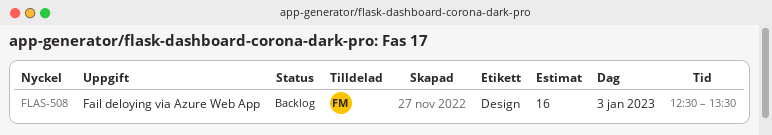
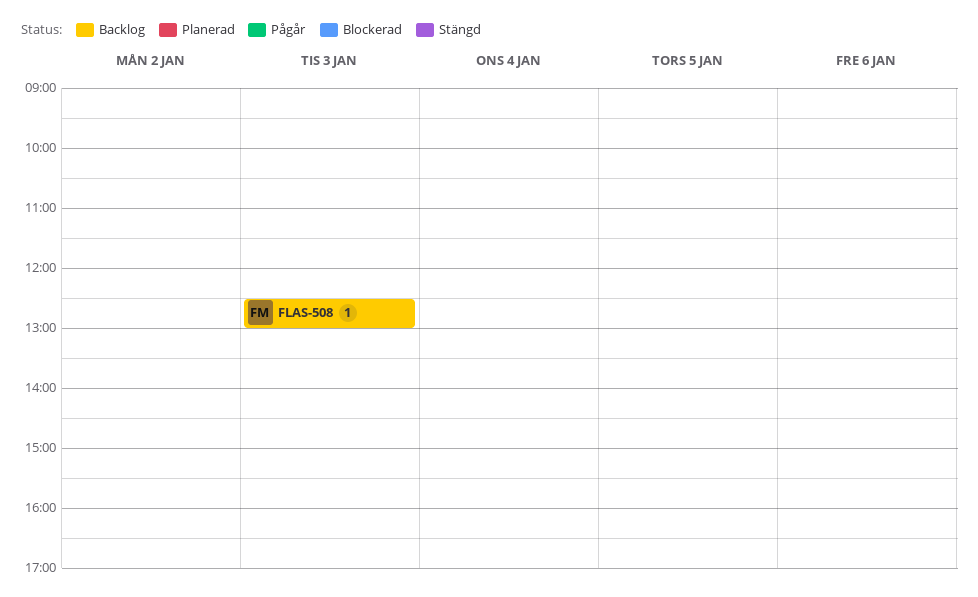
FLAS-508, estimate: 16 -> 1
FLAS-508, ends: 13:30 -> 13:00

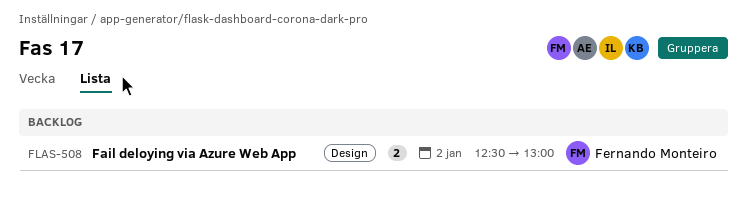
FLAS-508, estimate: 1 -> 2
FLAS-508, day: Jan 3 -> Jan 2

